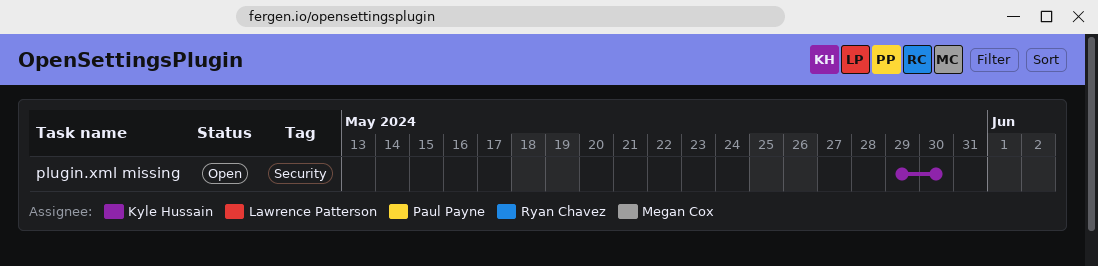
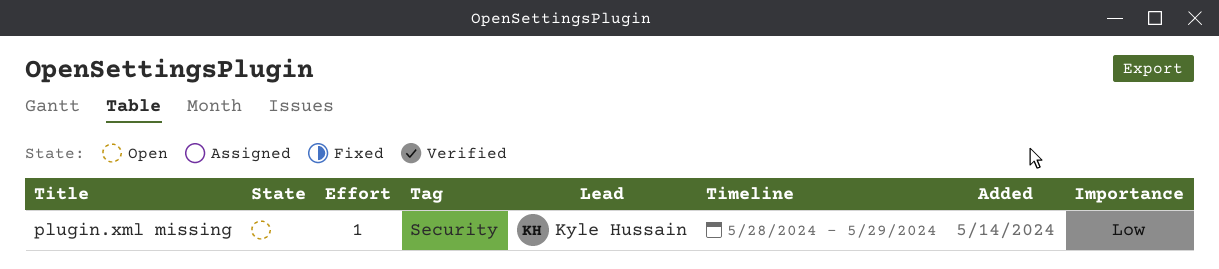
plugin.xml missing, start: May 29 -> May 28
plugin.xml missing, due: May 30 -> May 29

